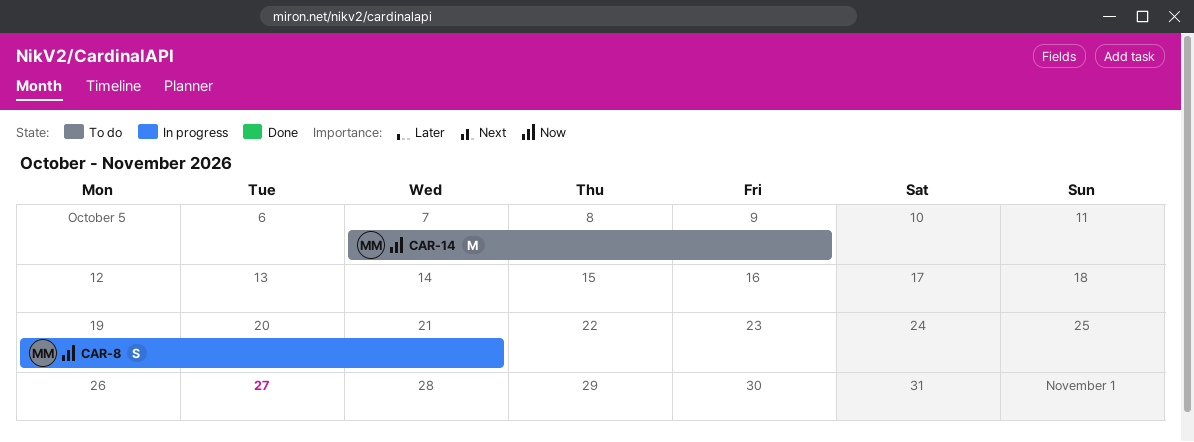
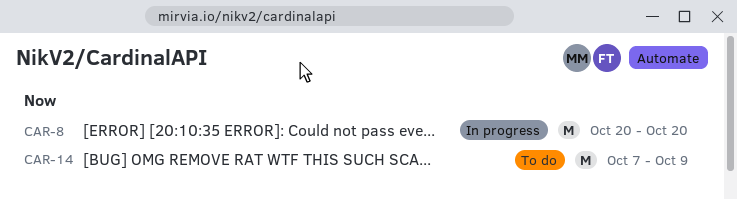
CAR-8, estimate: S -> M
CAR-8, start: Oct 19 -> Oct 20
CAR-8, due: Oct 21 -> Oct 20

